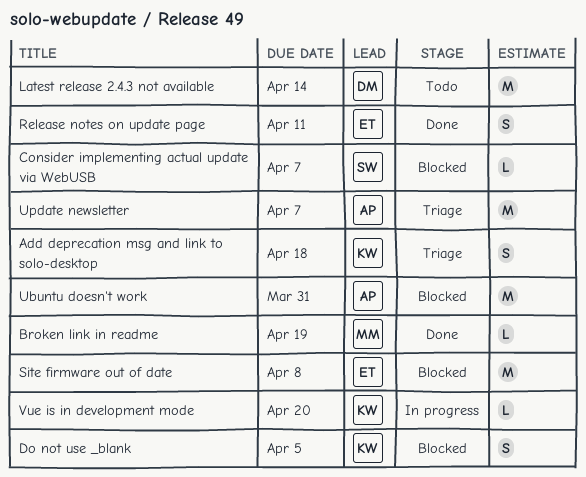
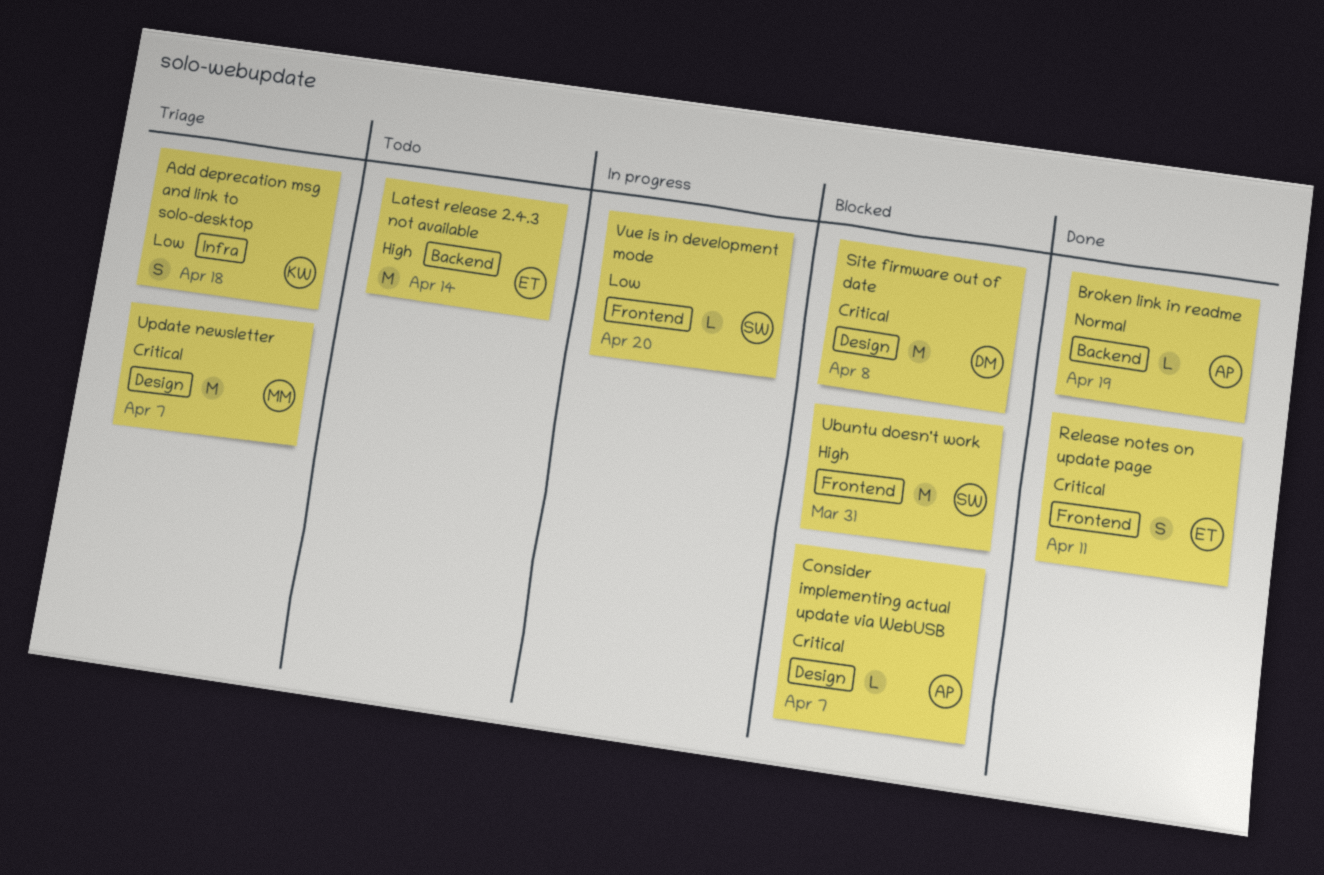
Broken link in readme, owner: MM -> AP
Consider implementing actual update via WebUSB, owner: SW -> AP
Do not use _blank: present -> none
Latest release 2.4.3 not available, owner: DM -> ET
Site firmware out of date, owner: ET -> DM
Ubuntu doesn't work, owner: AP -> SW
Update newsletter, owner: AP -> MM
Vue is in development mode, owner: KW -> SW

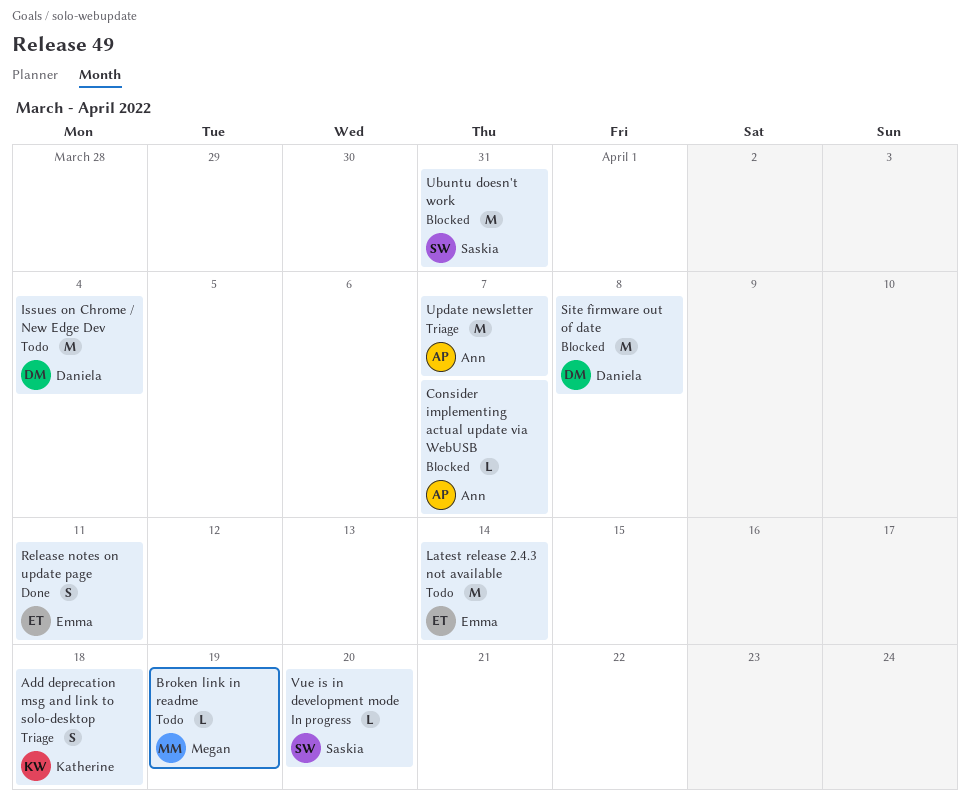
Broken link in readme, status: Done -> Todo
Broken link in readme, owner: Ann -> Megan
Issues on Chrome / New Edge Dev: none -> present
Update newsletter, owner: Megan -> Ann

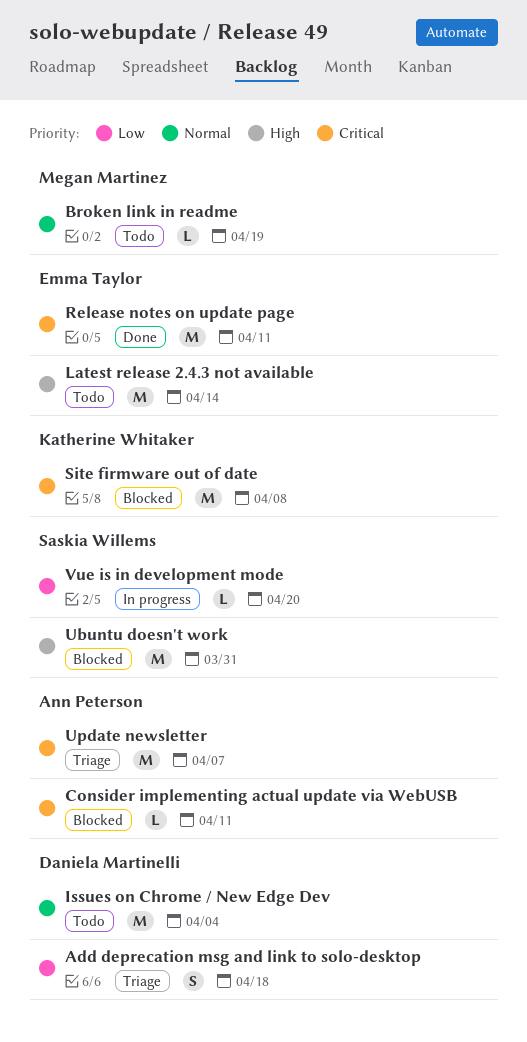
Add deprecation msg and link to solo-desktop, owner: Katherine Whitaker -> Daniela Martinelli
Consider implementing actual update via WebUSB, due: Apr 7 -> Apr 11
Release notes on update page, estimate: S -> M
Site firmware out of date, owner: Daniela Martinelli -> Katherine Whitaker

